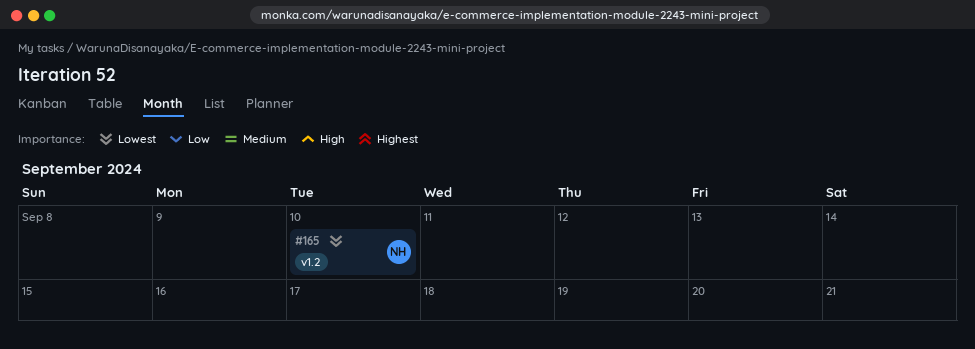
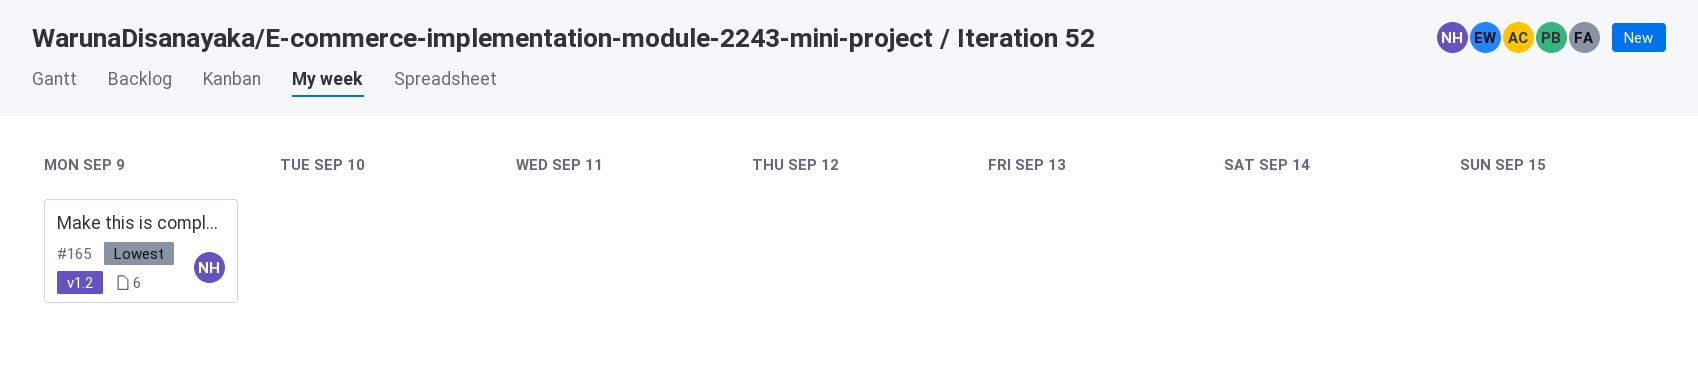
#165, due: Sep 10 -> Sep 9

